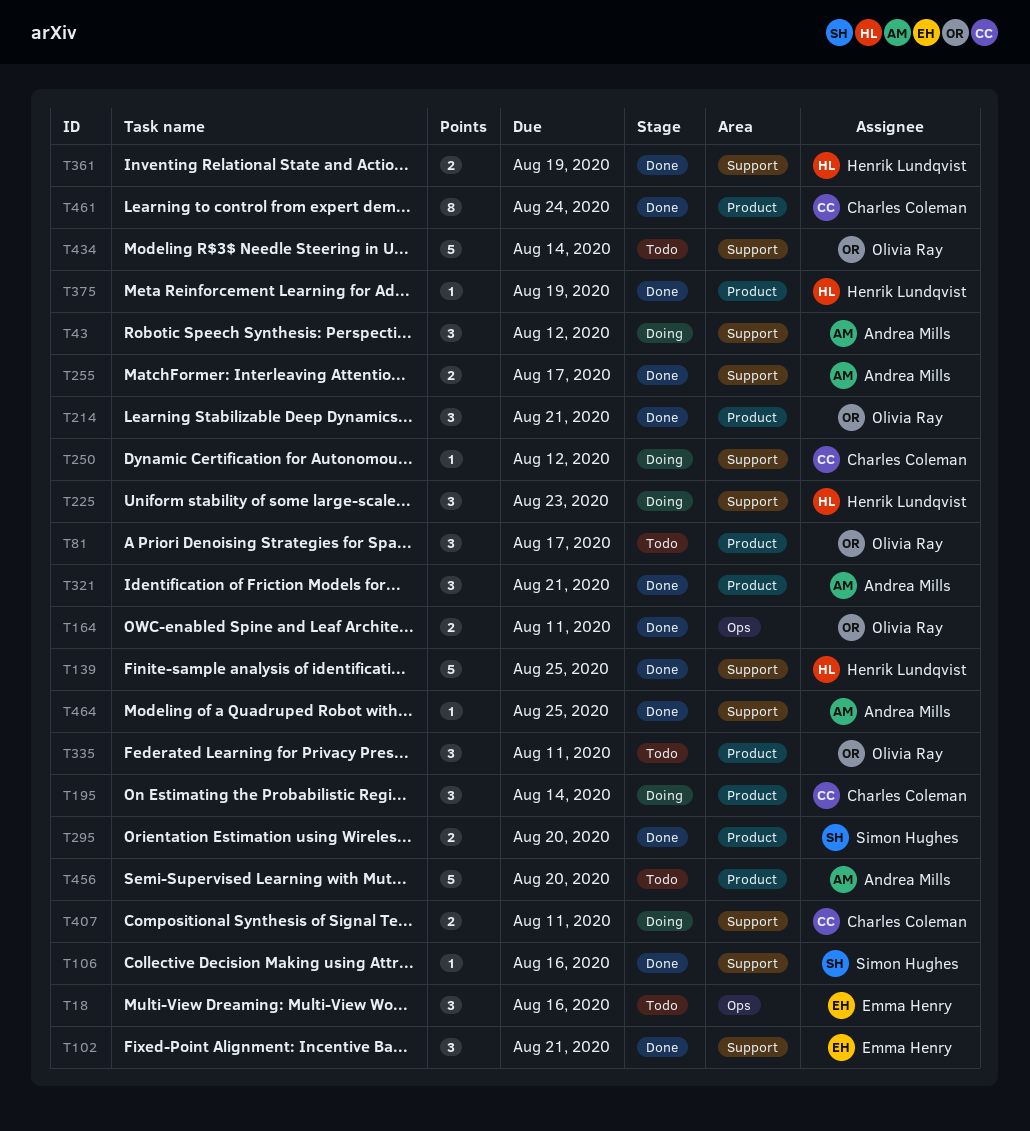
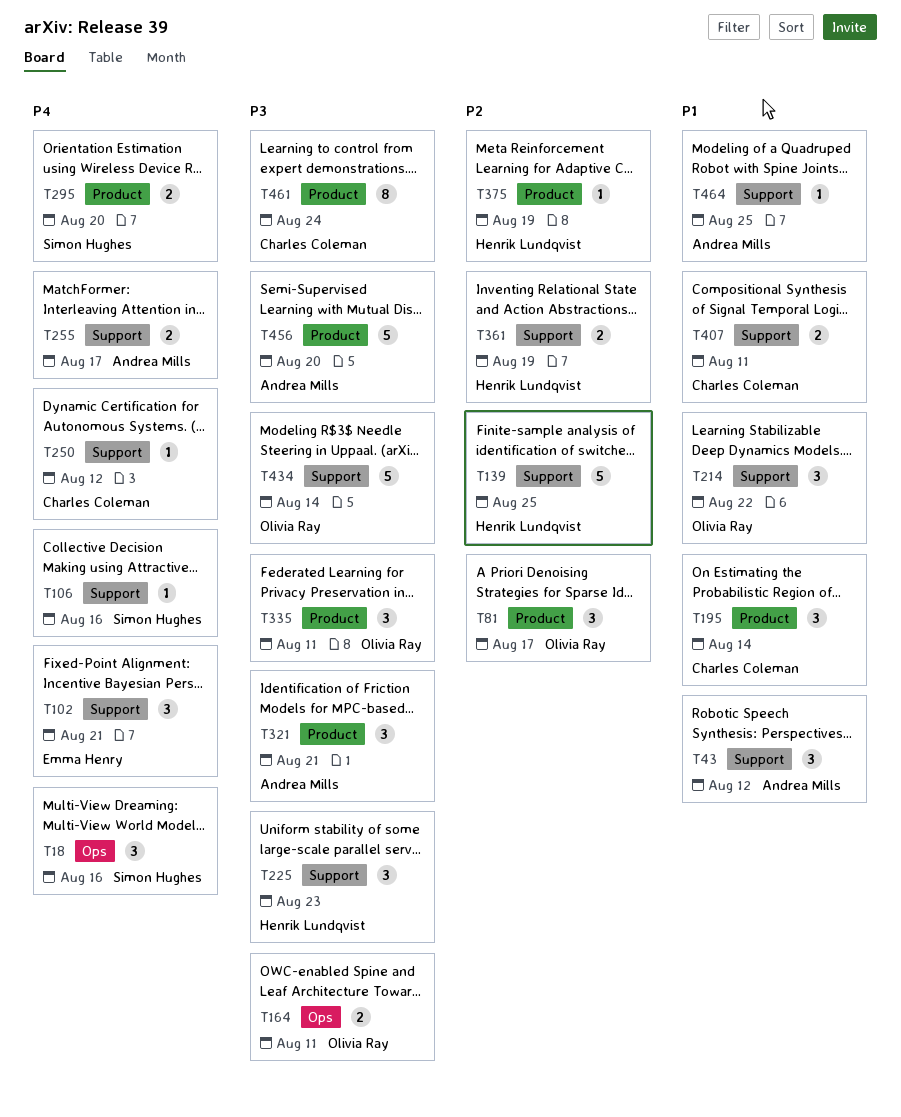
T18, owner: Emma Henry -> Simon Hughes
T214, label: Product -> Support
T214, due: Aug 21 -> Aug 22

